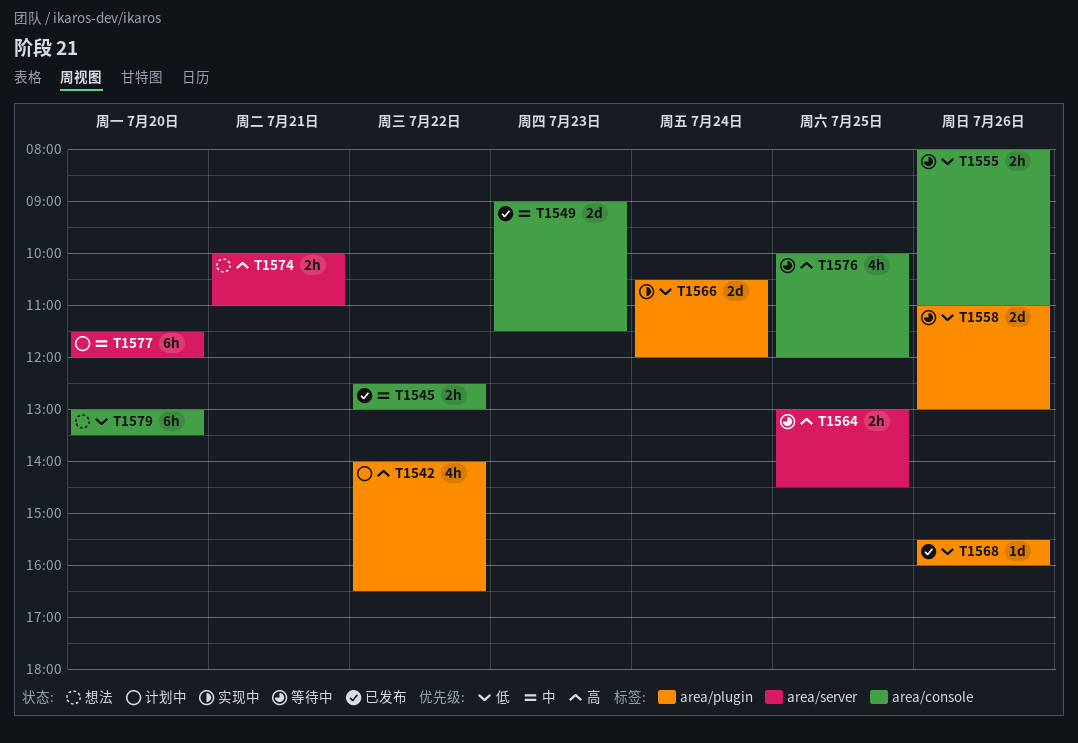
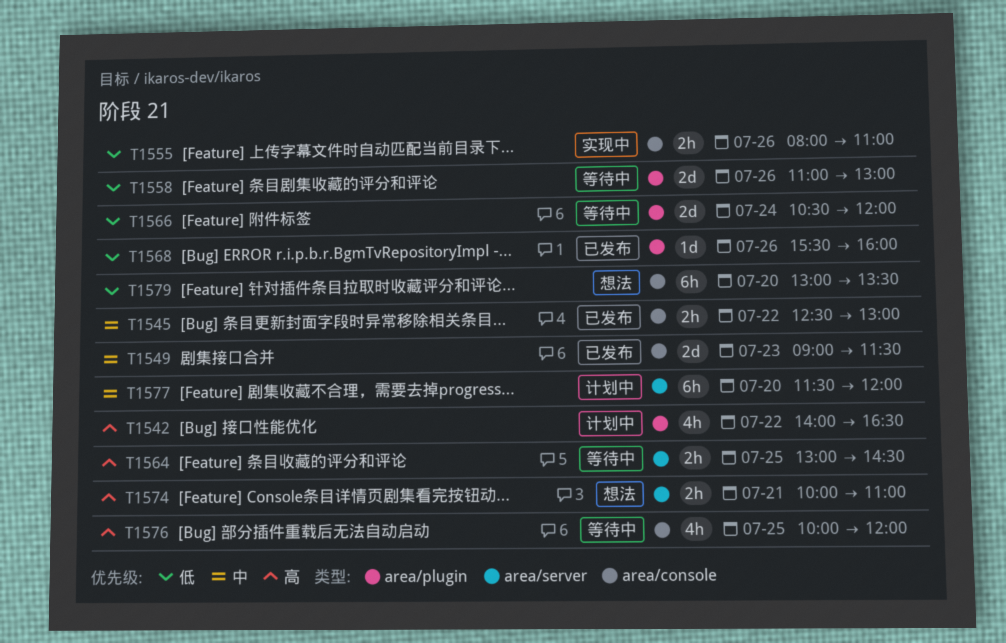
T1555, status: 等待中 -> 实现中
T1566, status: 实现中 -> 等待中

